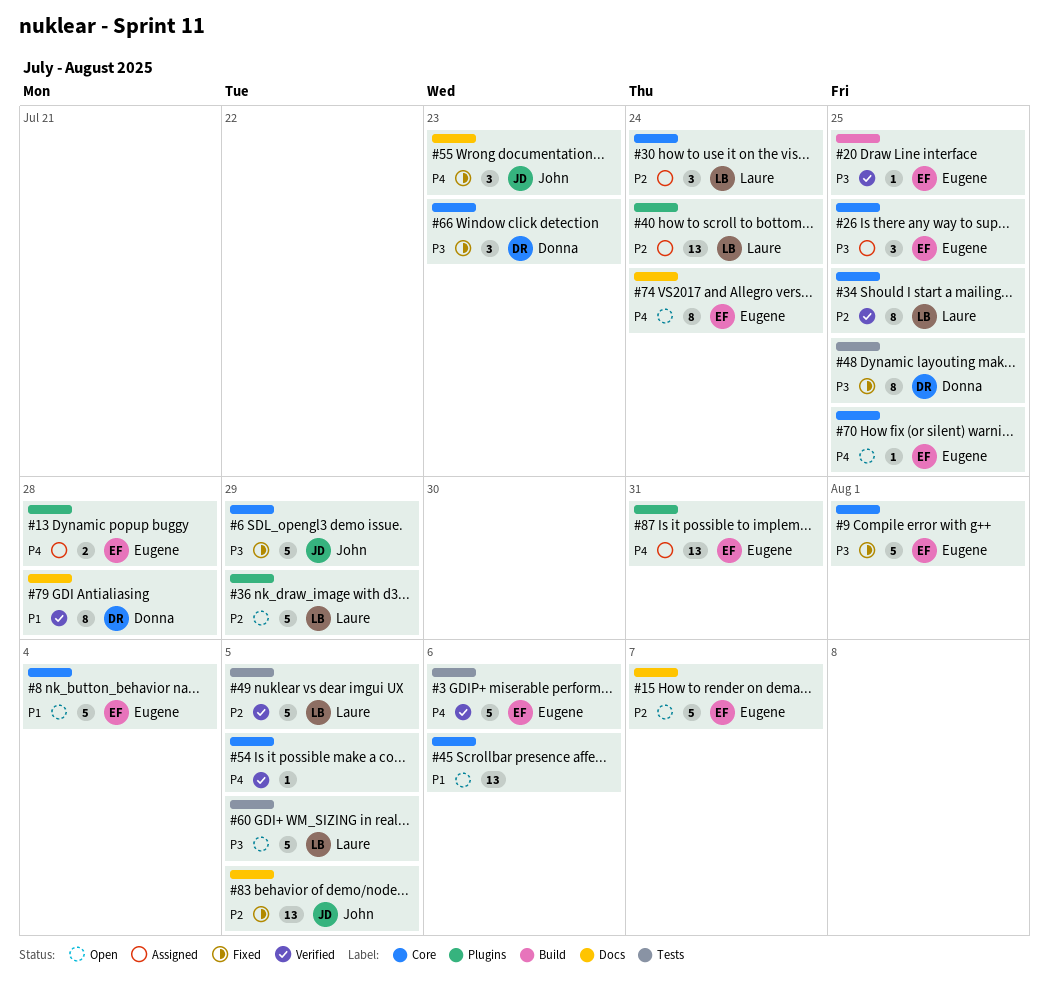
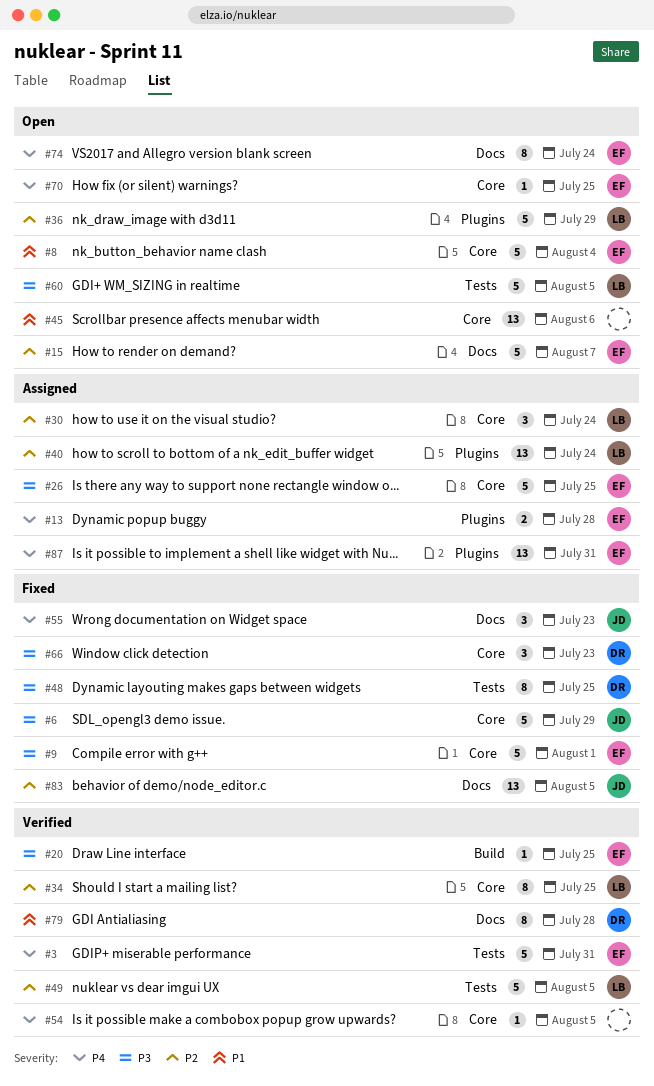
#3, due: Aug 6 -> Jul 31
#26, estimate: 3 -> 5

